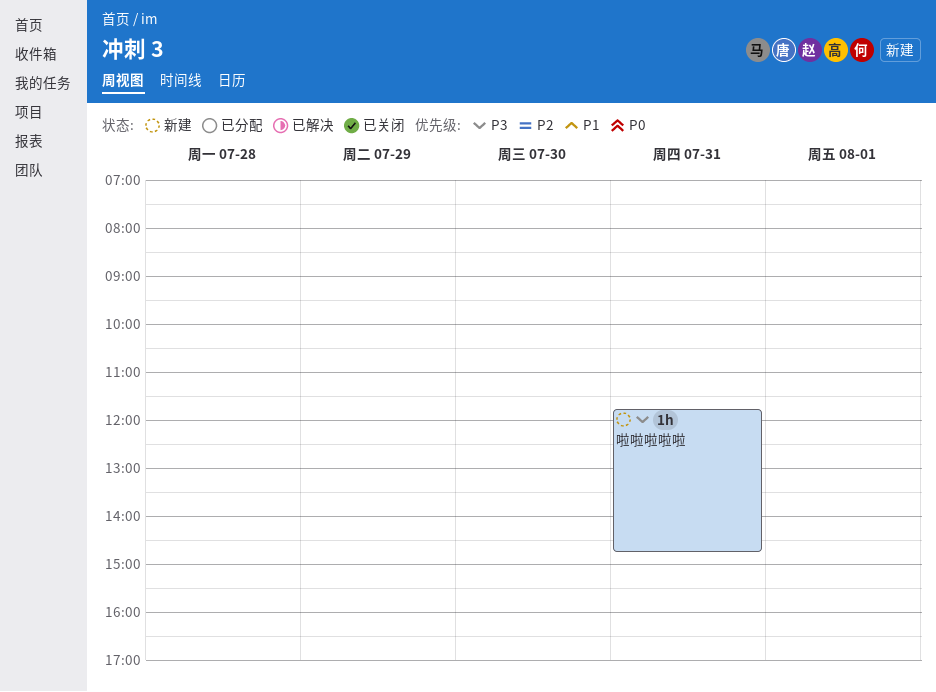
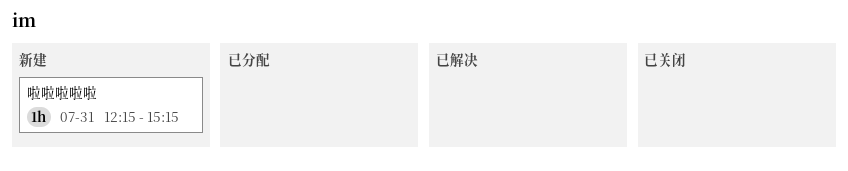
啦啦啦啦啦, begins: 11:45 -> 12:15
啦啦啦啦啦, ends: 14:45 -> 15:15

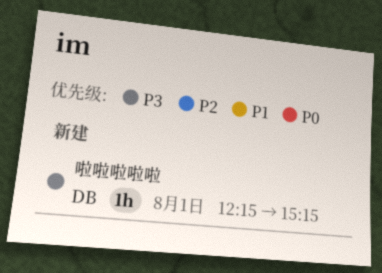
啦啦啦啦啦, day: Jul 31 -> Aug 1

